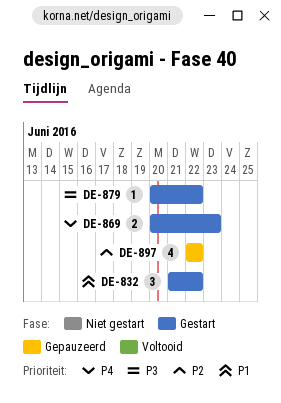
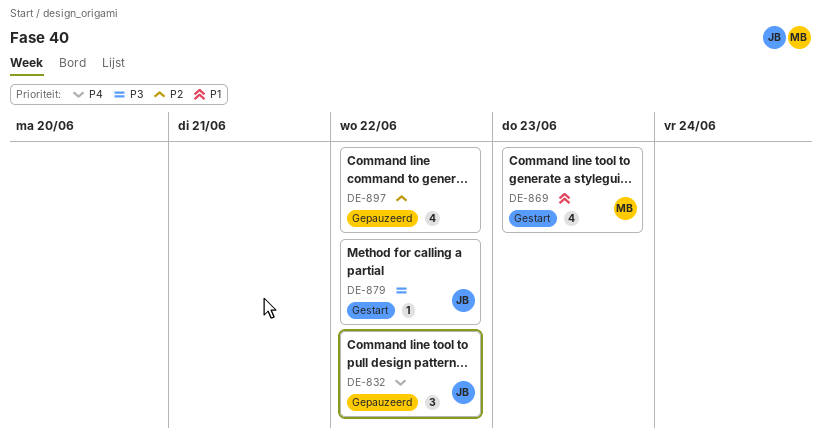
DE-832, status: Gestart -> Gepauzeerd
DE-832, priority: P1 -> P4
DE-869, priority: P4 -> P1
DE-869, estimate: 2 -> 4

